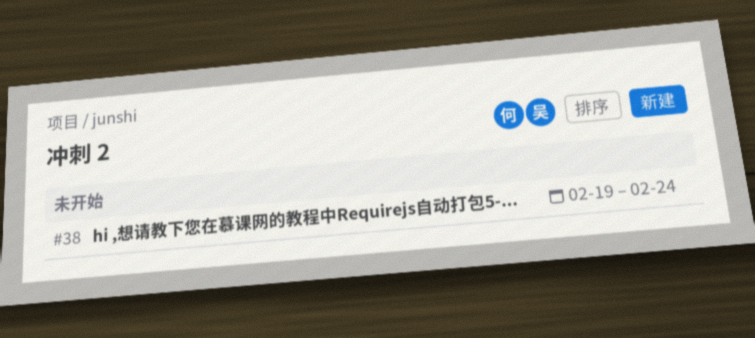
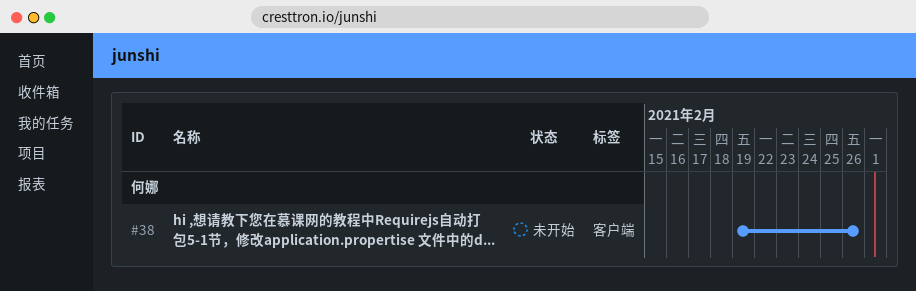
#38, due: Feb 24 -> Feb 26

